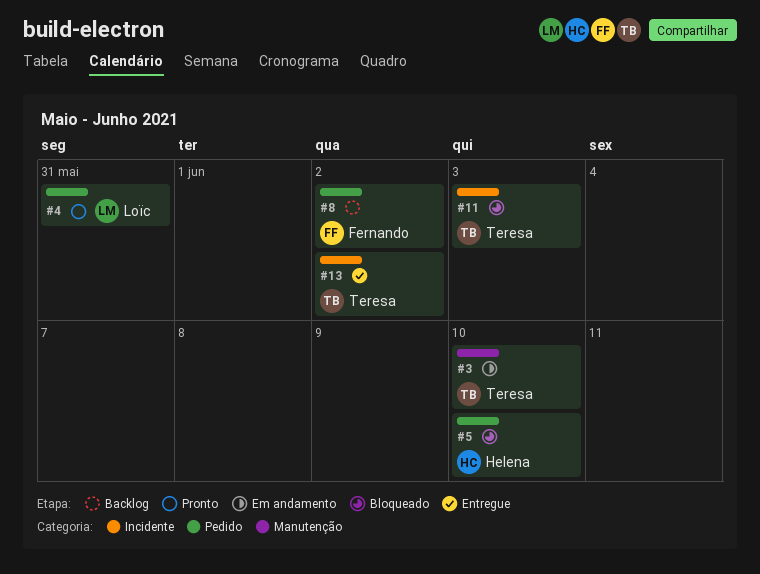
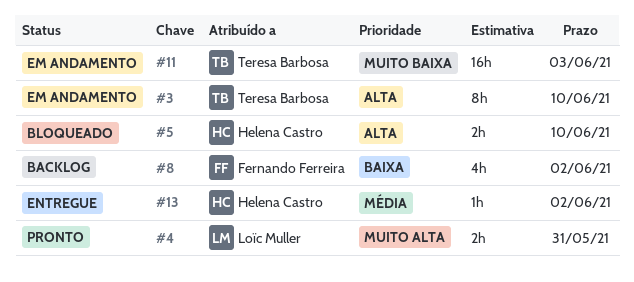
#11, status: Bloqueado -> Em andamento
#13, owner: Teresa Barbosa -> Helena Castro

